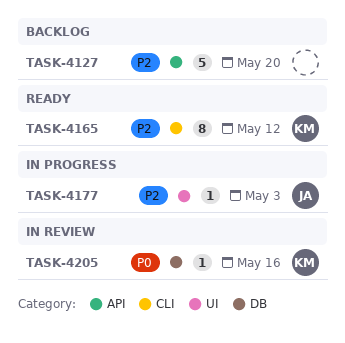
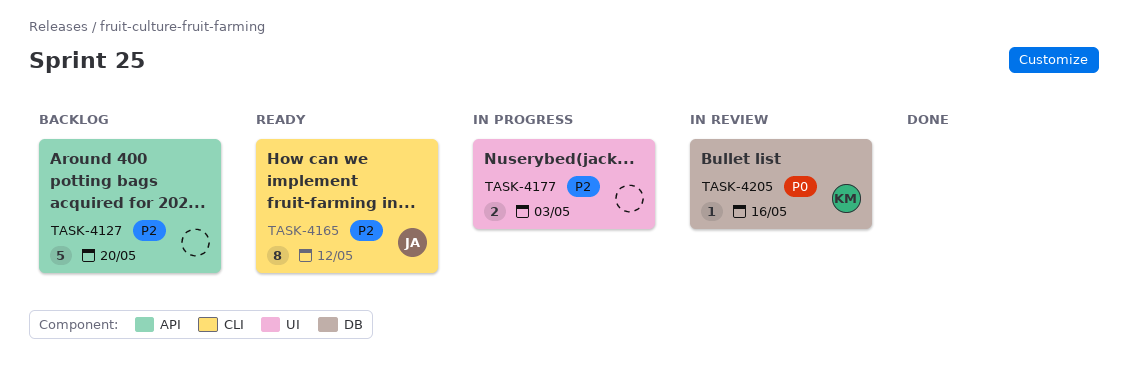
TASK-4165, owner: KM -> JA
TASK-4177, owner: JA -> none
TASK-4177, estimate: 1 -> 2

